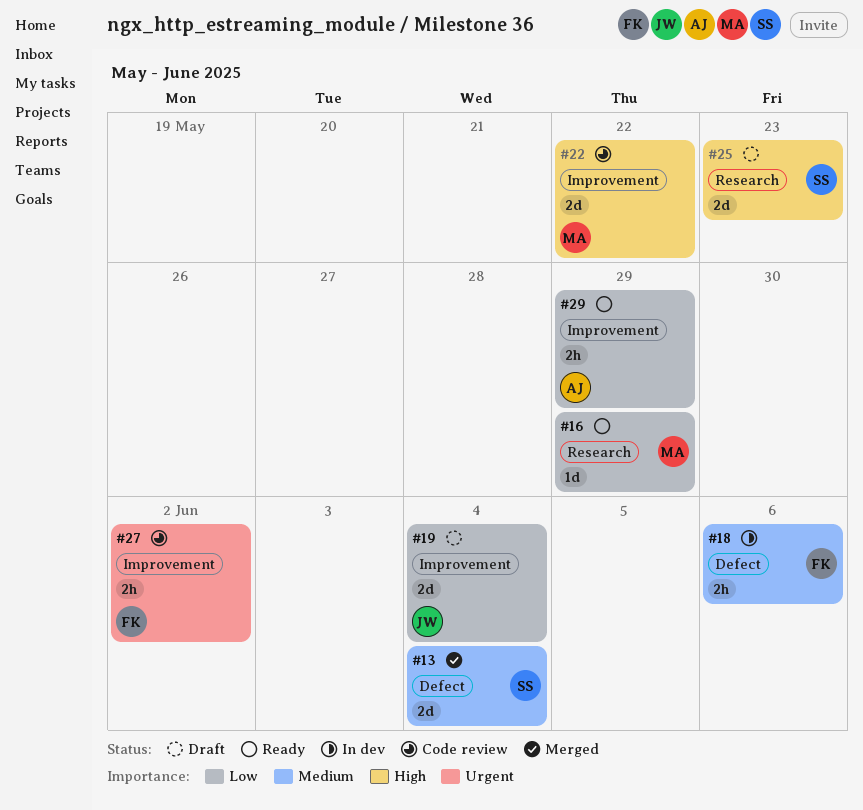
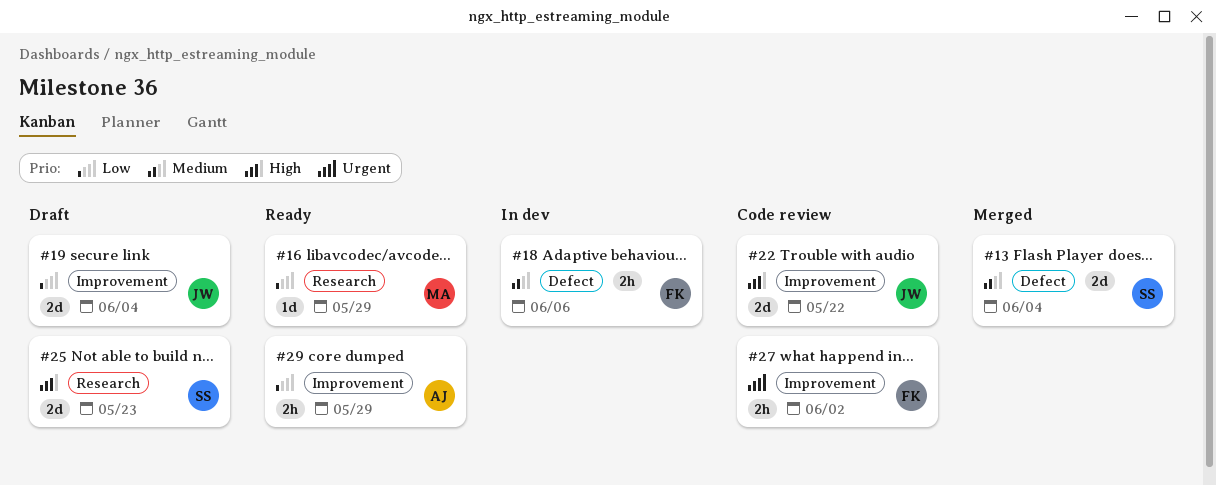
#22, owner: MA -> JW

